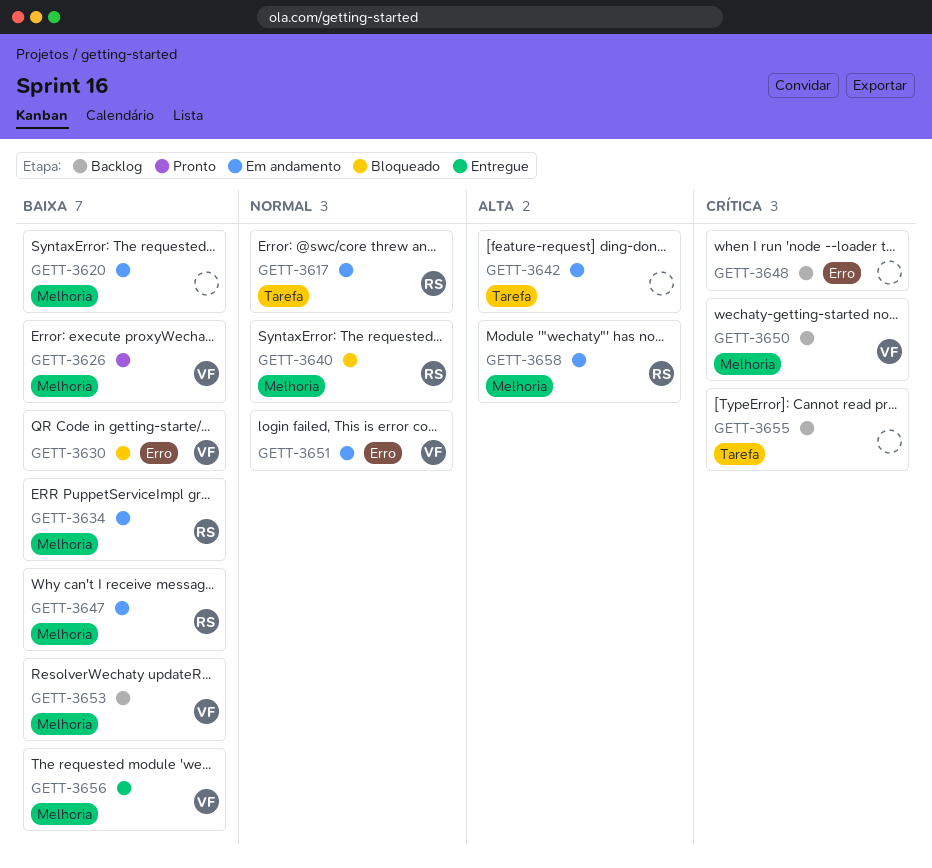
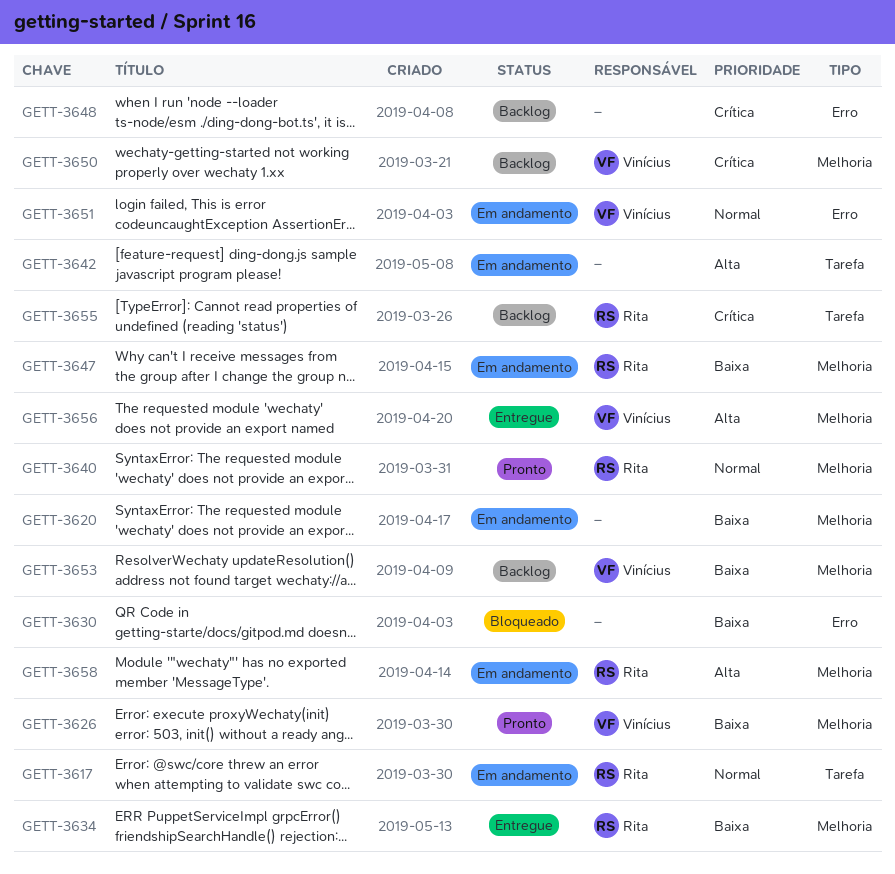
GETT-3630, owner: Vinícius -> none
GETT-3634, status: Em andamento -> Entregue
GETT-3640, status: Bloqueado -> Pronto
GETT-3655, owner: none -> Rita
GETT-3656, priority: Baixa -> Alta

